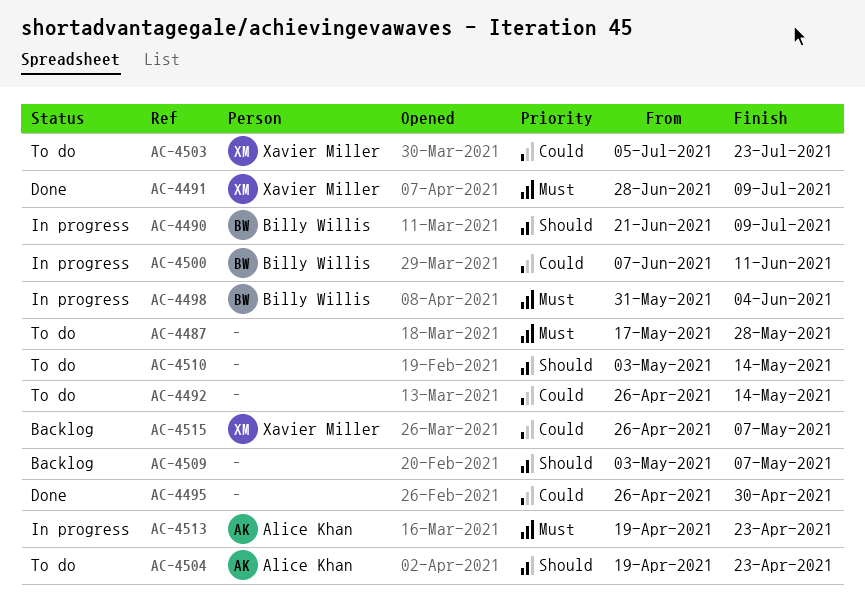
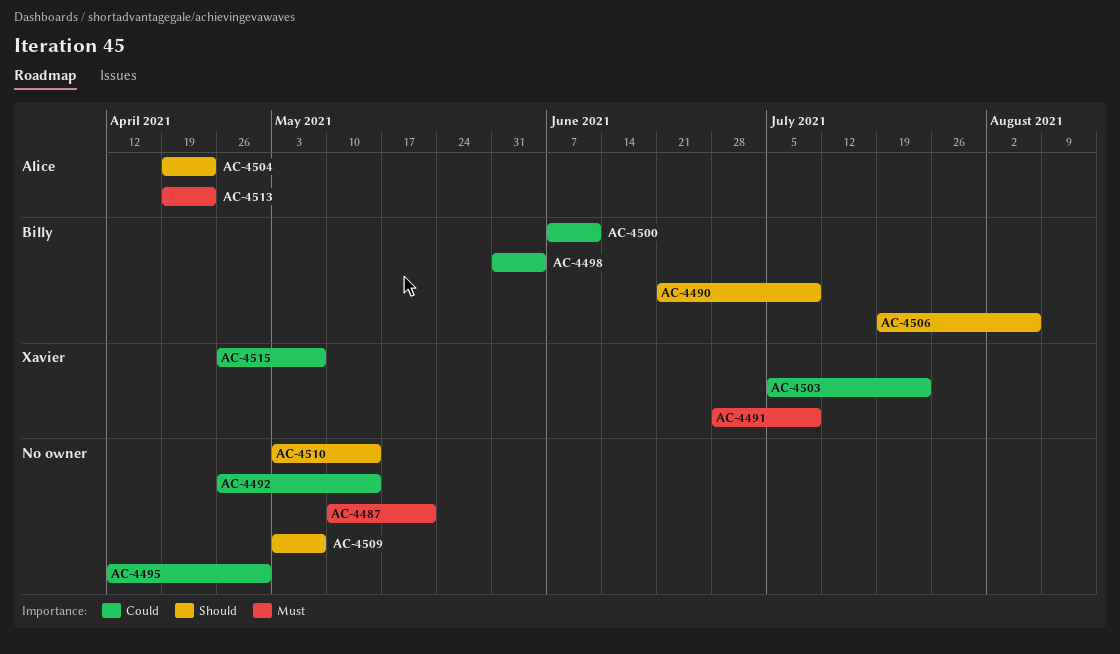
AC-4487, start: May 17 -> May 10
AC-4487, due: May 28 -> May 21
AC-4495, start: Apr 26 -> Apr 12
AC-4498, priority: Must -> Could
AC-4506: none -> present

